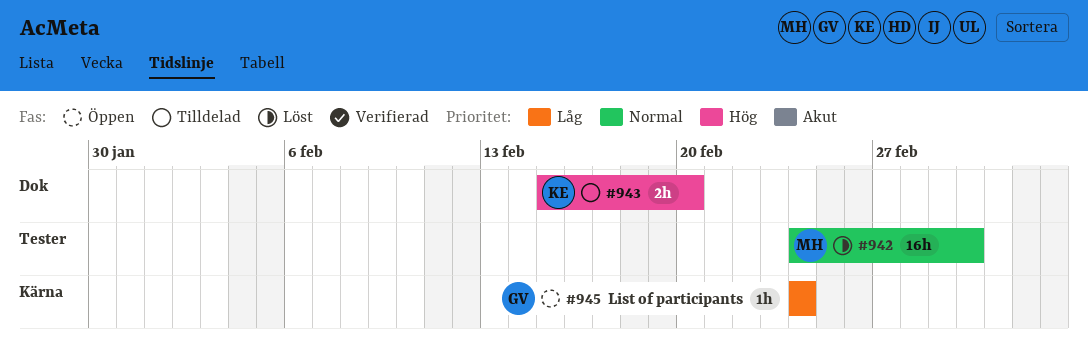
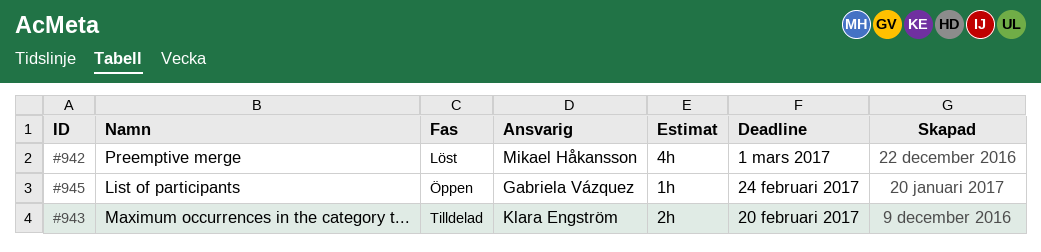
#942, estimate: 16h -> 4h
#942, due: Mar 2 -> Mar 1

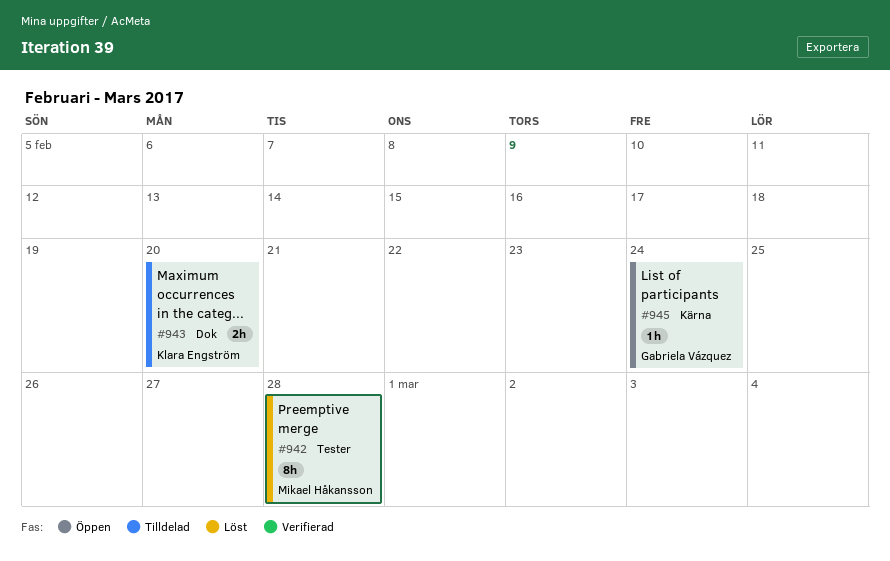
#942, estimate: 4h -> 8h
#942, due: Mar 1 -> Feb 28

